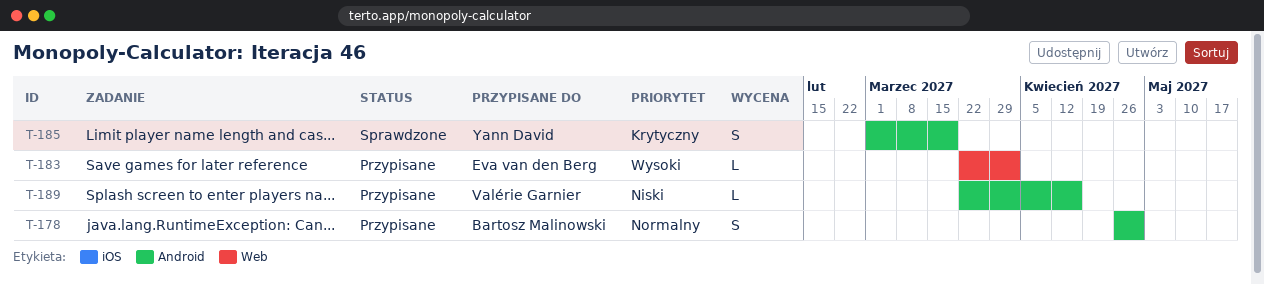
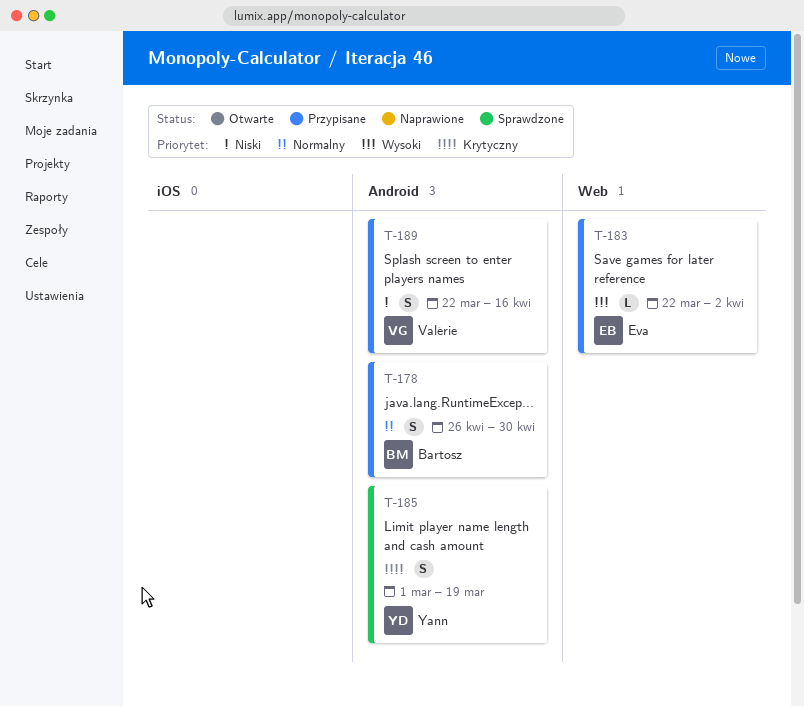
T-189, estimate: L -> S

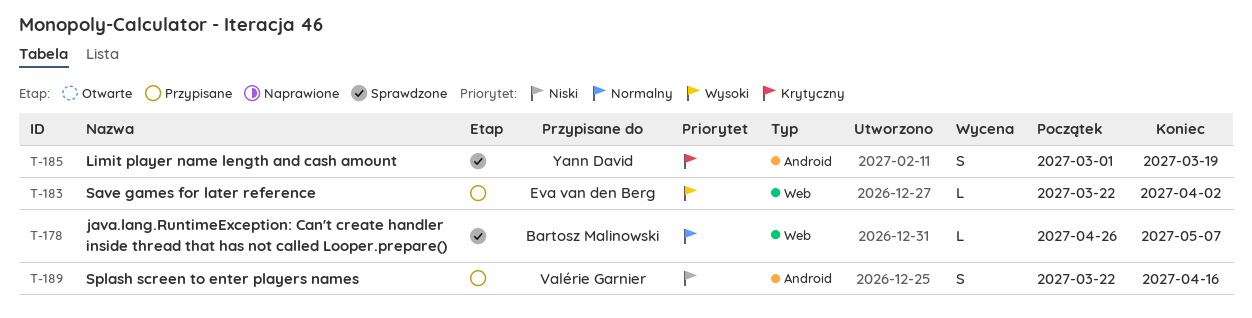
T-178, status: Przypisane -> Sprawdzone
T-178, label: Android -> Web
T-178, estimate: S -> L
T-178, due: Apr 30 -> May 7

